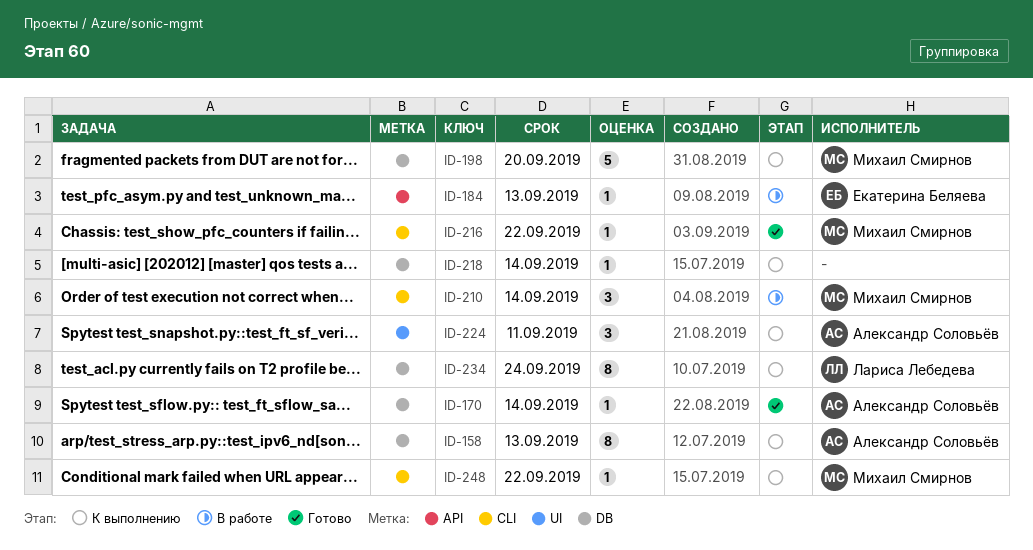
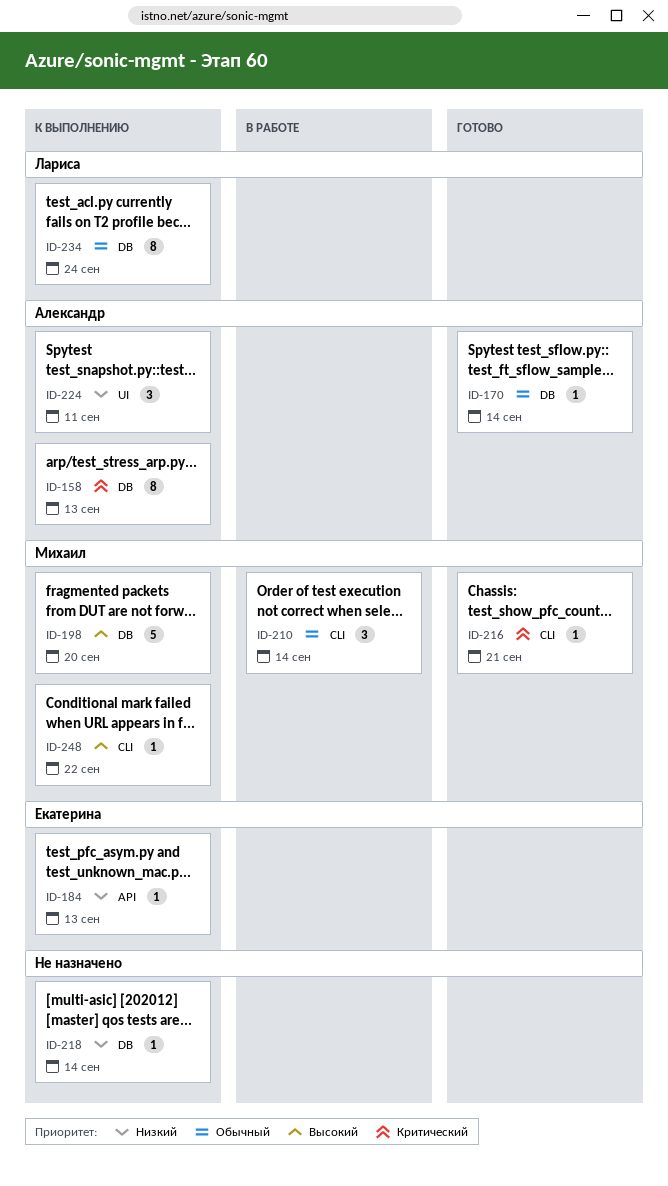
ID-184, status: В работе -> К выполнению
ID-216, due: Sep 22 -> Sep 21

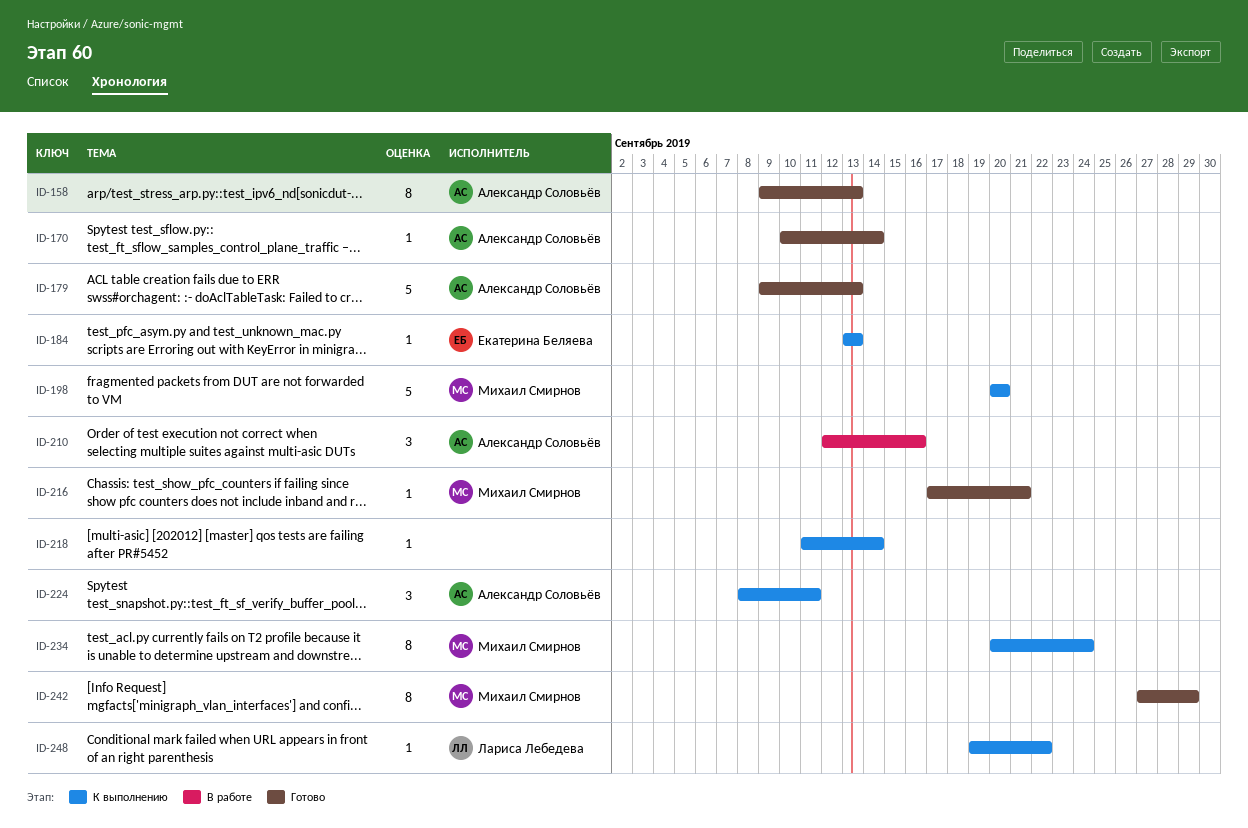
ID-158, status: К выполнению -> Готово
ID-179: none -> present
ID-210, owner: Михаил Смирнов -> Александр Соловьёв
ID-210, due: Sep 14 -> Sep 16
ID-234, owner: Лариса Лебедева -> Михаил Смирнов
ID-242: none -> present
ID-248, owner: Михаил Смирнов -> Лариса Лебедева

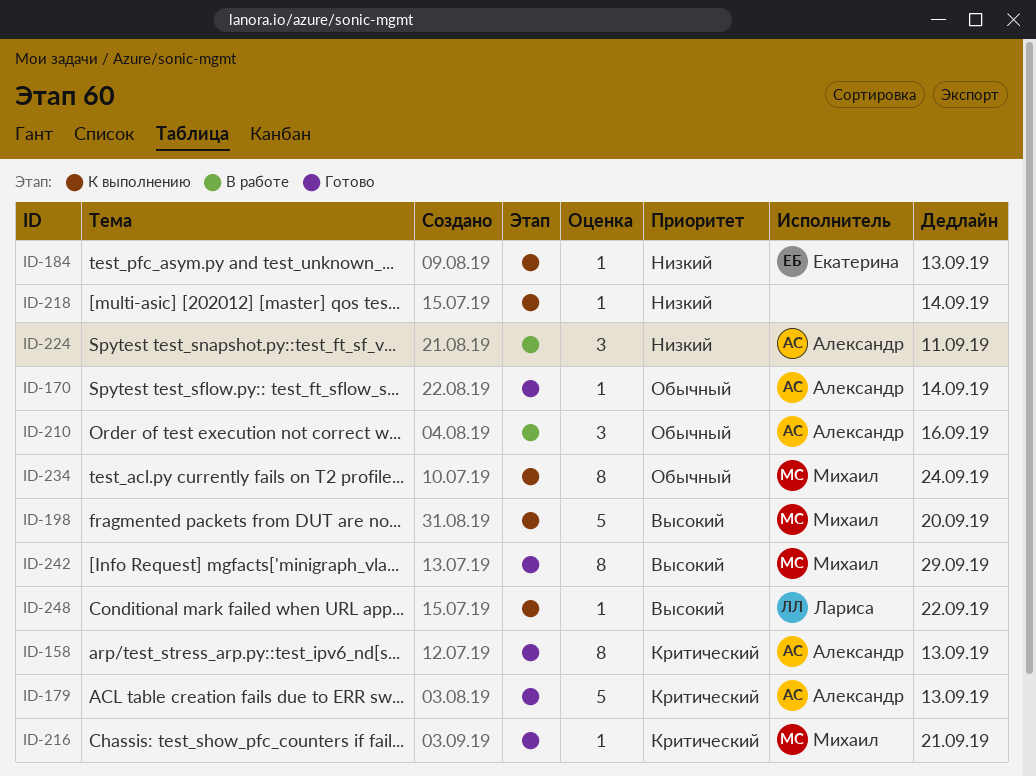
ID-224, status: К выполнению -> В работе

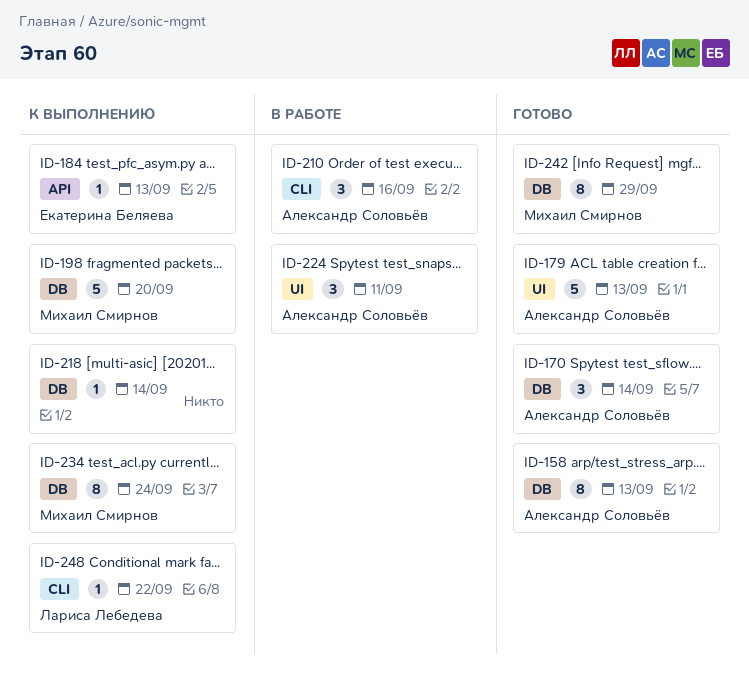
ID-170, estimate: 1 -> 3
ID-216: present -> none

